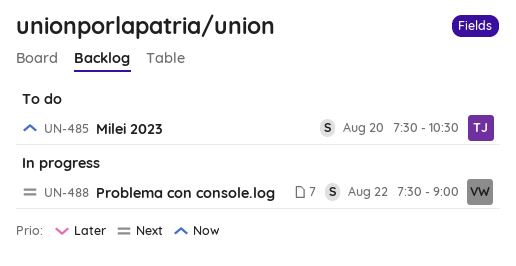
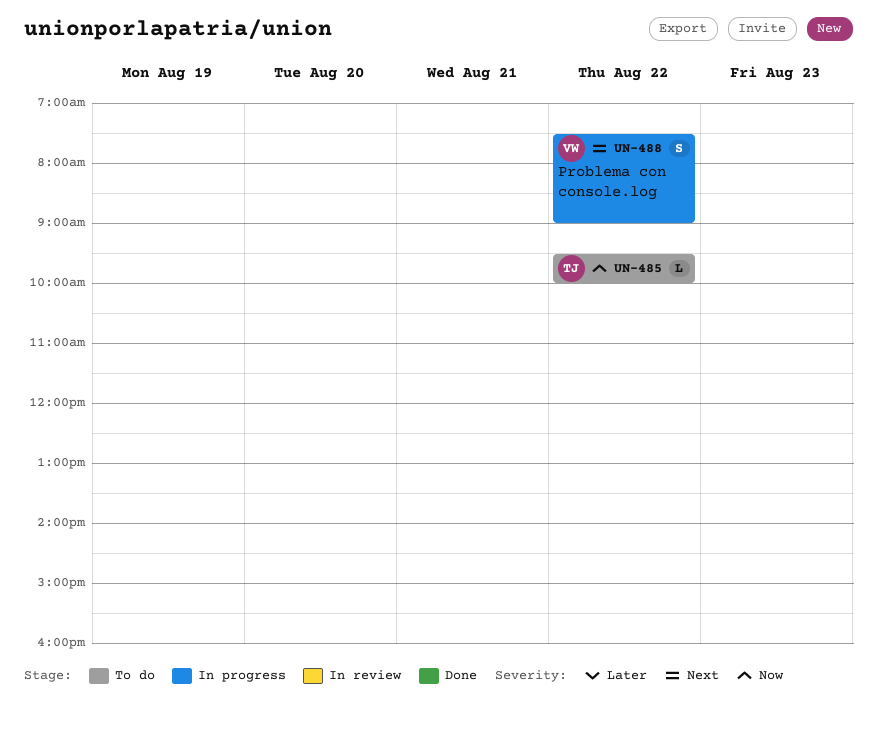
UN-485, estimate: S -> L
UN-485, day: Aug 20 -> Aug 22
UN-485, begins: 07:30 -> 09:30
UN-485, ends: 10:30 -> 10:00

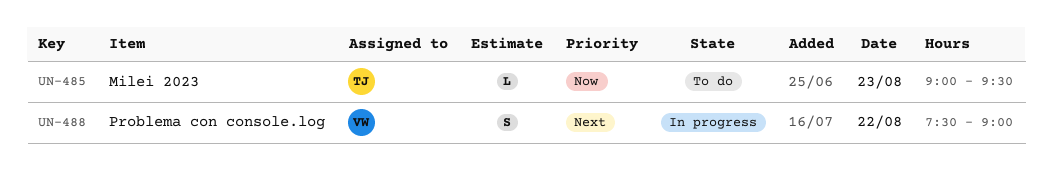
UN-485, day: Aug 22 -> Aug 23
UN-485, begins: 09:30 -> 09:00
UN-485, ends: 10:00 -> 09:30

